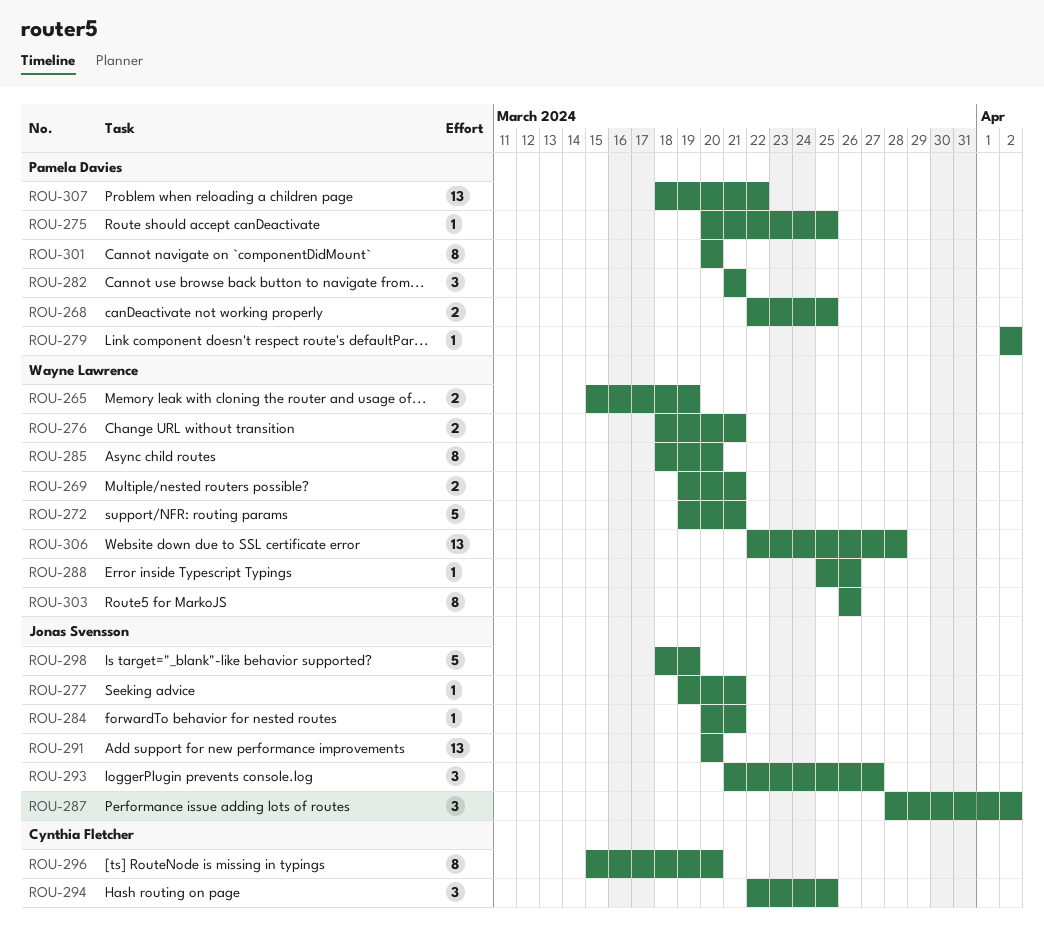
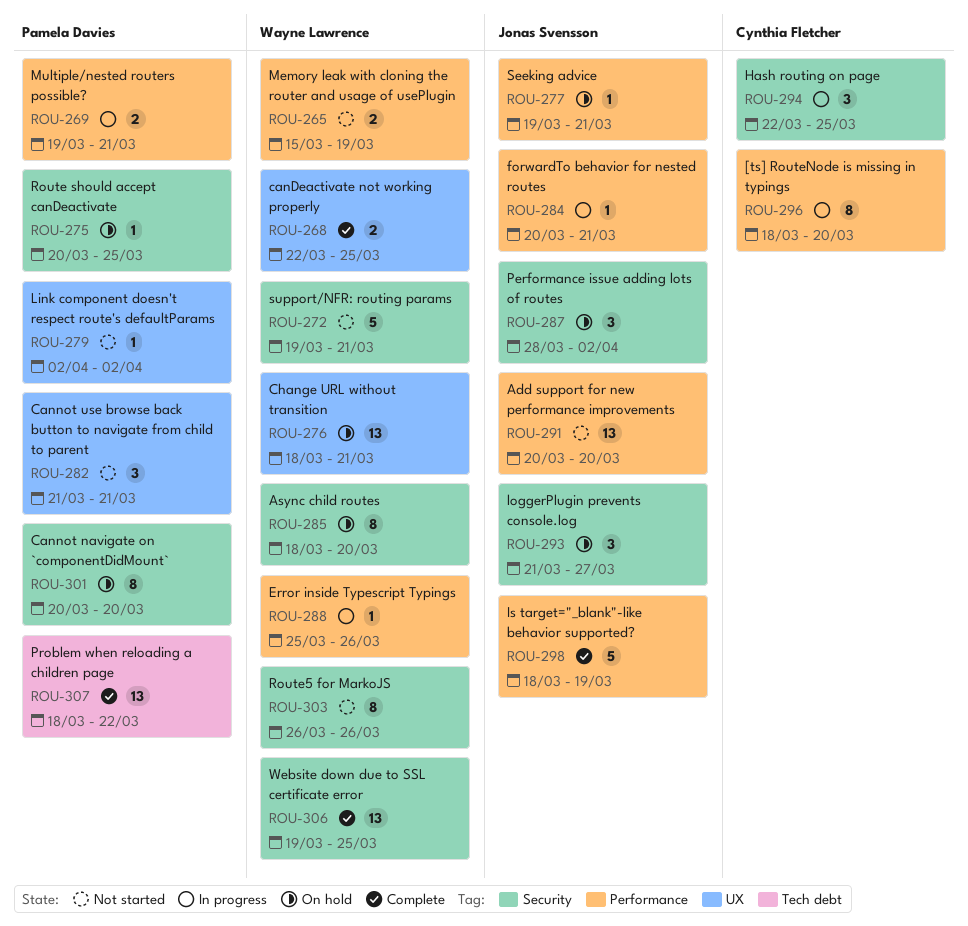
ROU-268, owner: Pamela Davies -> Wayne Lawrence
ROU-269, owner: Wayne Lawrence -> Pamela Davies
ROU-276, estimate: 2 -> 13
ROU-296, start: Mar 15 -> Mar 18
ROU-306, start: Mar 22 -> Mar 19
ROU-306, due: Mar 28 -> Mar 25

